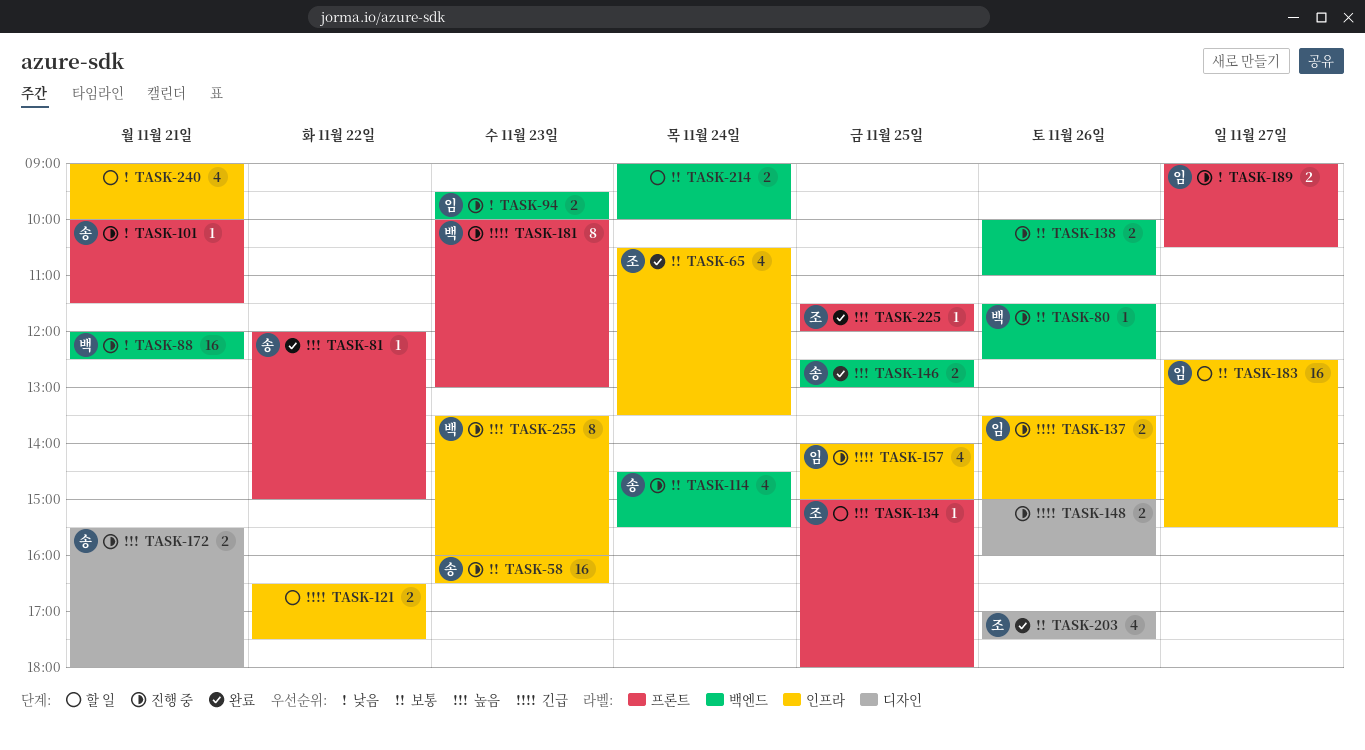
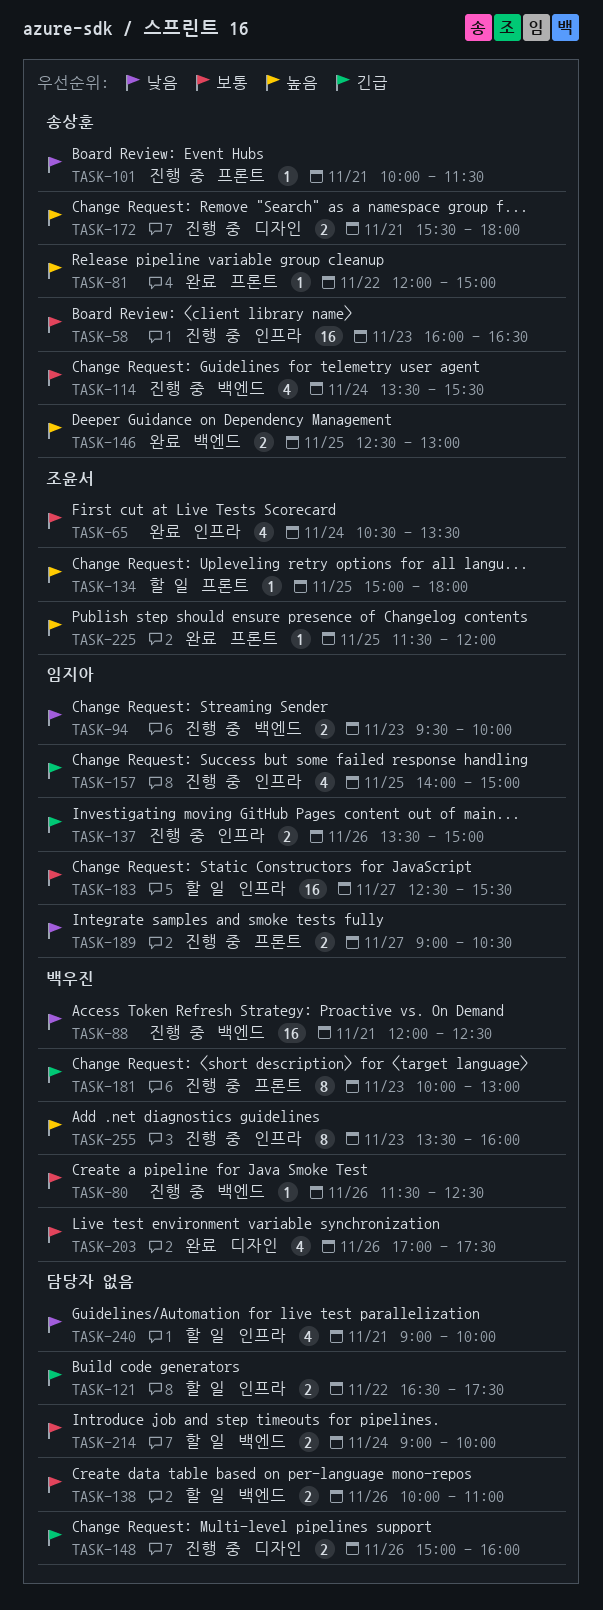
TASK-114, begins: 14:30 -> 13:30
TASK-138, status: 진행 중 -> 할 일
TASK-203, owner: 조윤서 -> 백우진

